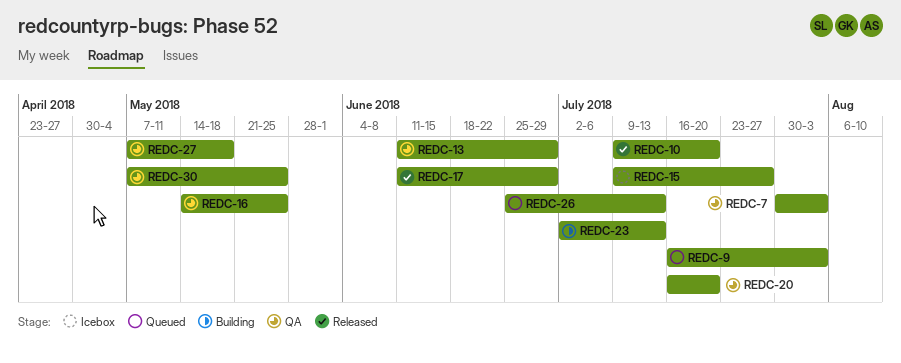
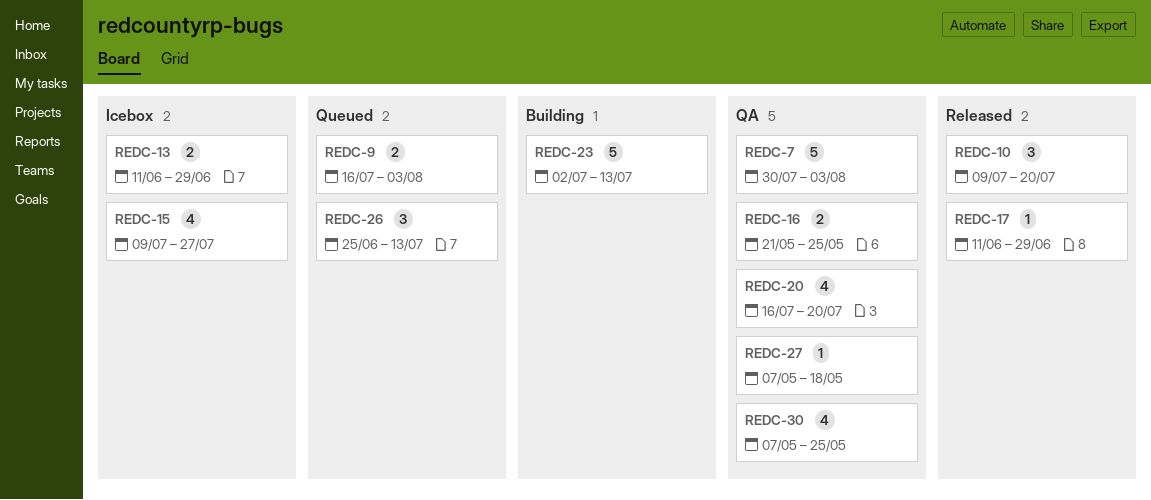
REDC-13, status: QA -> Icebox
REDC-16, start: May 14 -> May 21

